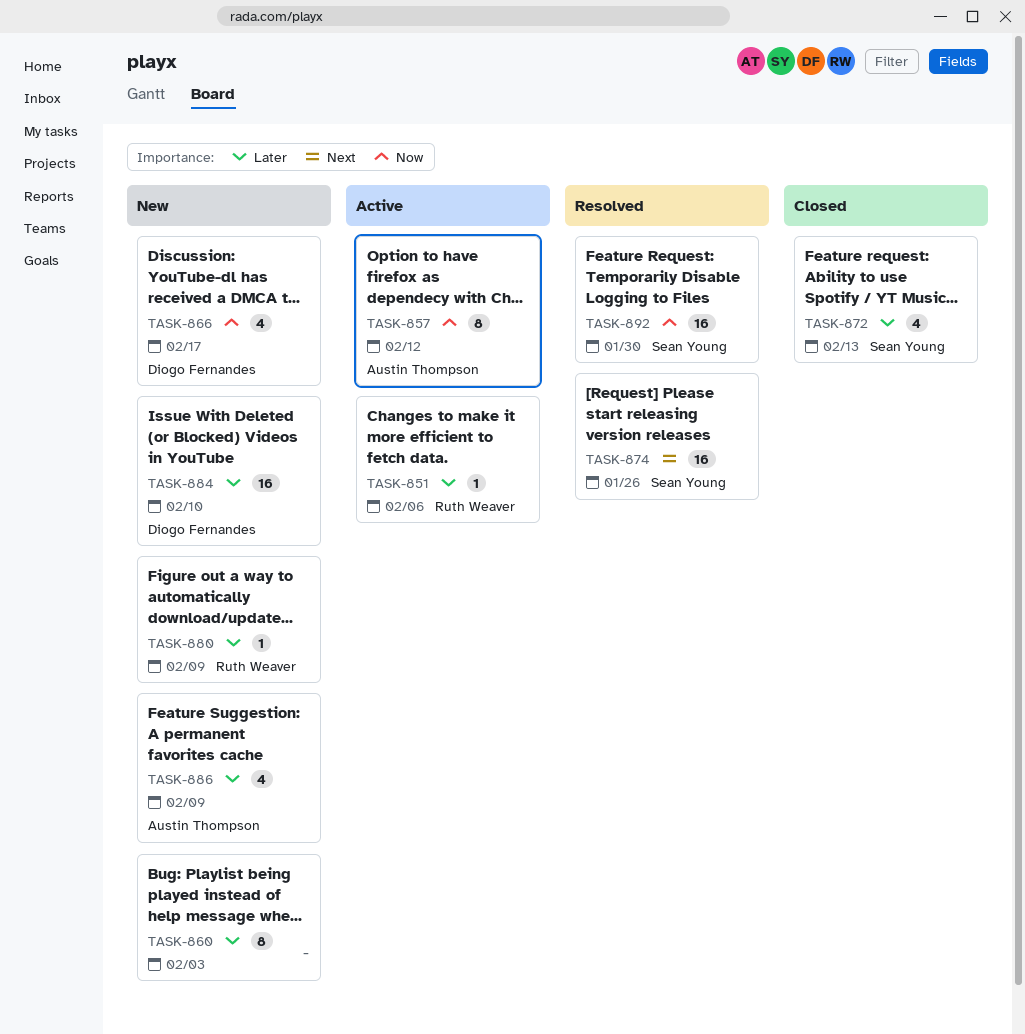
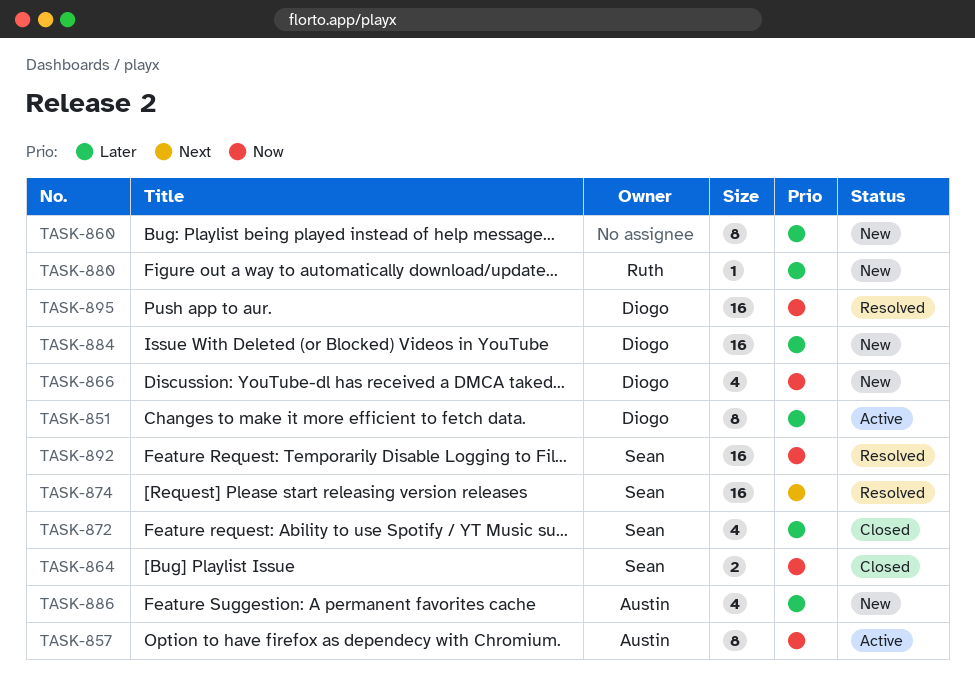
TASK-851, owner: Ruth Weaver -> Diogo Fernandes
TASK-851, estimate: 1 -> 8
TASK-864: none -> present
TASK-895: none -> present

